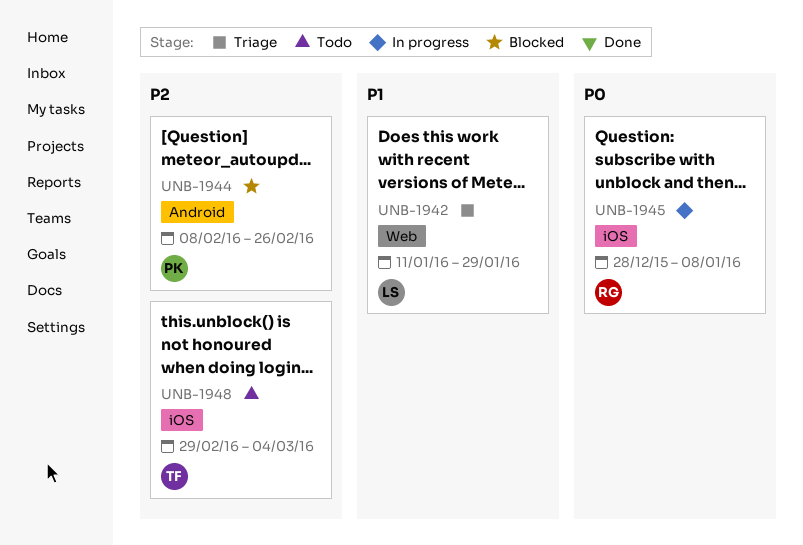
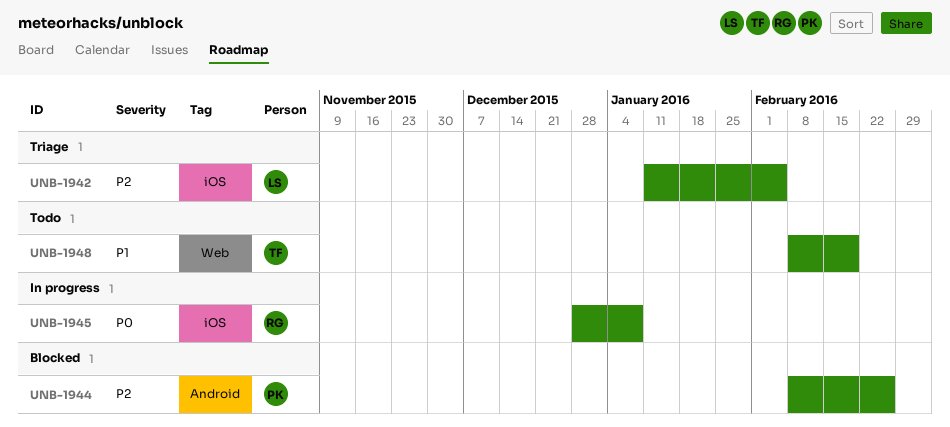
UNB-1942, priority: P1 -> P2
UNB-1942, label: Web -> iOS
UNB-1942, due: Jan 29 -> Feb 5
UNB-1948, priority: P2 -> P1
UNB-1948, label: iOS -> Web
UNB-1948, start: Feb 29 -> Feb 8
UNB-1948, due: Mar 4 -> Feb 19

